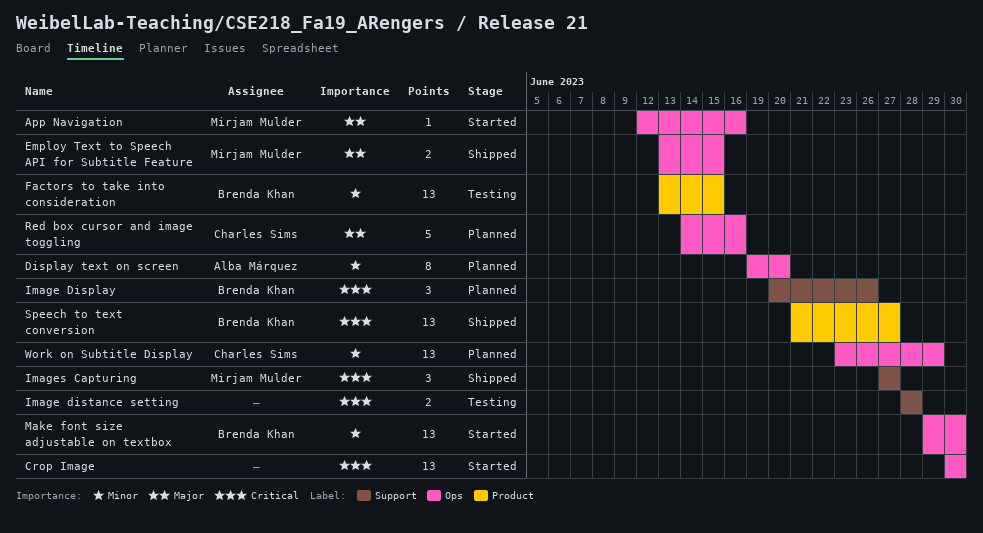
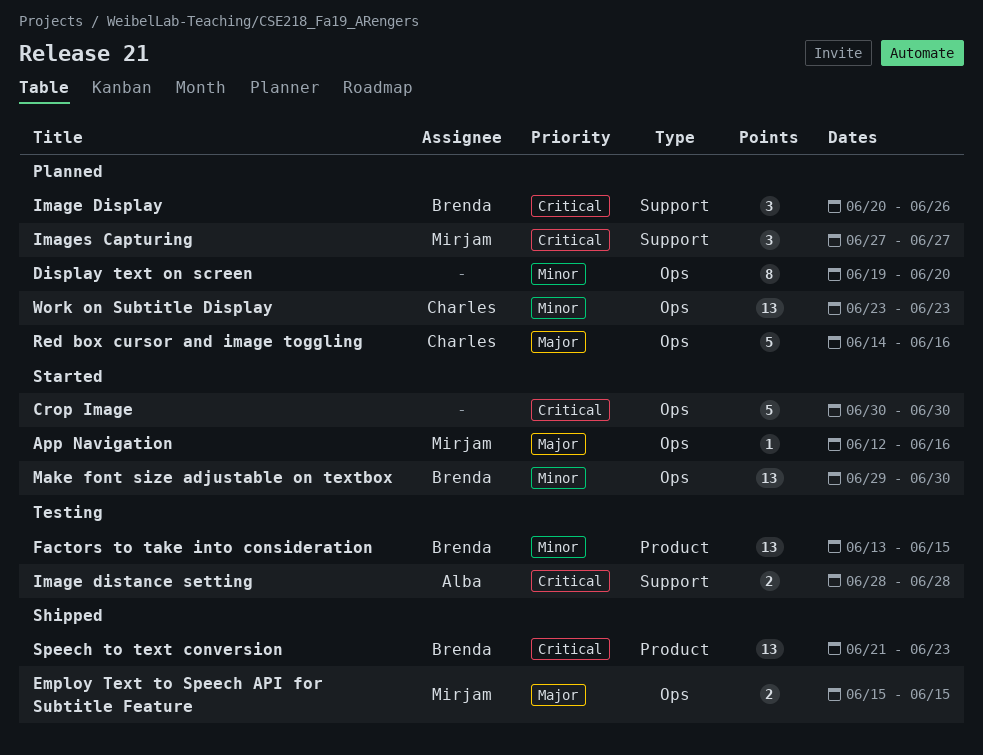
Crop Image, estimate: 13 -> 5
Display text on screen, owner: Alba Márquez -> none
Employ Text to Speech API for Subtitle Feature, start: Jun 13 -> Jun 15
Image distance setting, owner: none -> Alba Márquez
Images Capturing, status: Shipped -> Planned
Speech to text conversion, due: Jun 27 -> Jun 23
Work on Subtitle Display, due: Jun 29 -> Jun 23

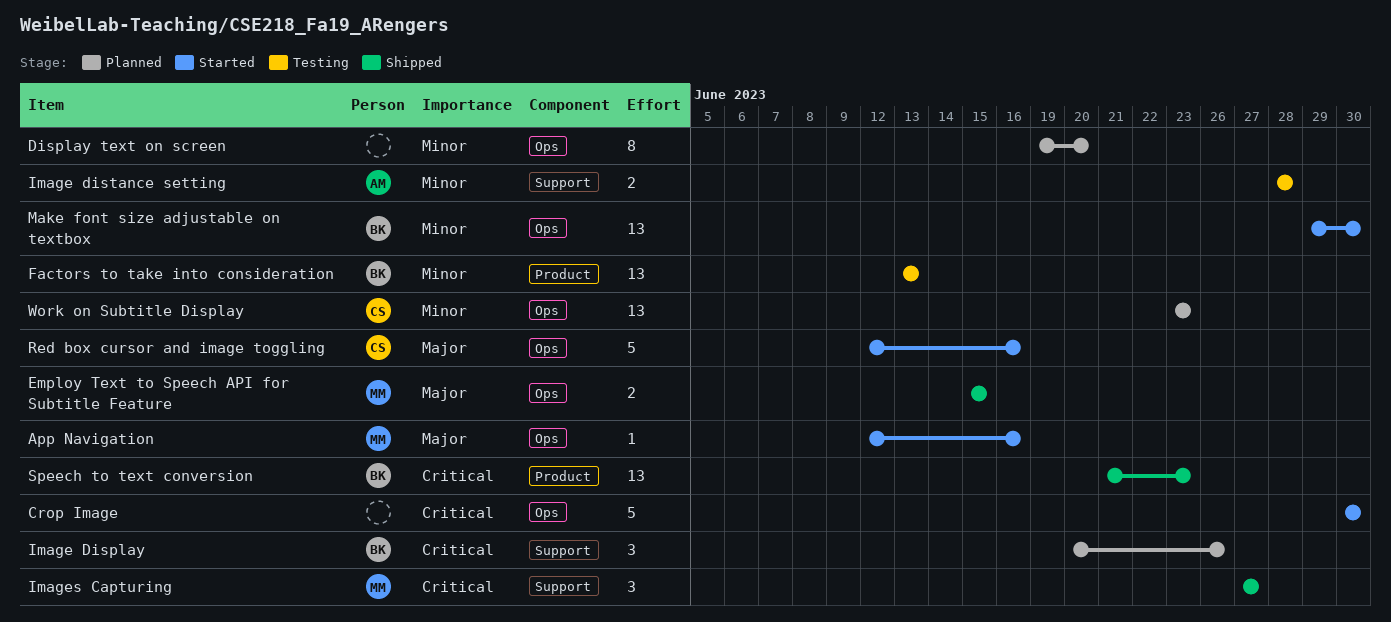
Factors to take into consideration, due: Jun 15 -> Jun 13
Image distance setting, priority: Critical -> Minor
Images Capturing, status: Planned -> Shipped
Red box cursor and image toggling, status: Planned -> Started
Red box cursor and image toggling, start: Jun 14 -> Jun 12

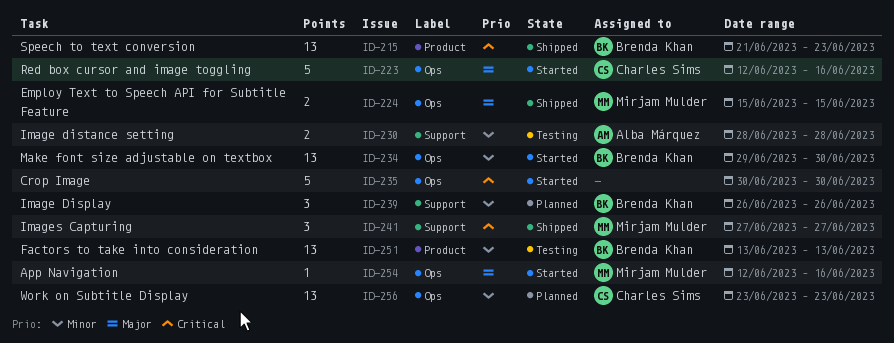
Display text on screen: present -> none
Image Display, priority: Critical -> Minor
Image Display, start: Jun 20 -> Jun 26

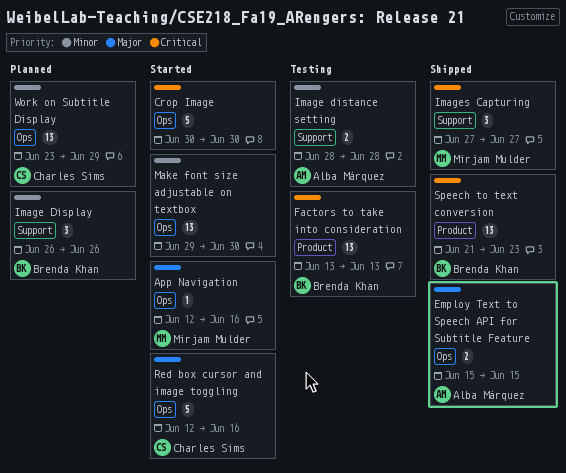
Employ Text to Speech API for Subtitle Feature, owner: Mirjam Mulder -> Alba Márquez
Factors to take into consideration, priority: Minor -> Critical
Make font size adjustable on textbox, owner: Brenda Khan -> none
Work on Subtitle Display, due: Jun 23 -> Jun 29

